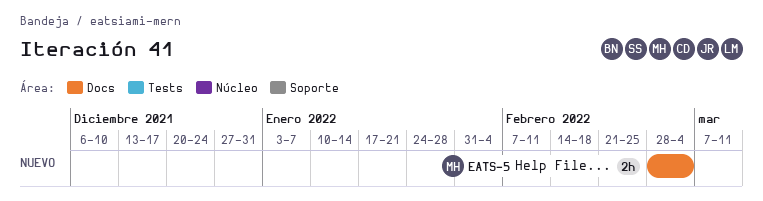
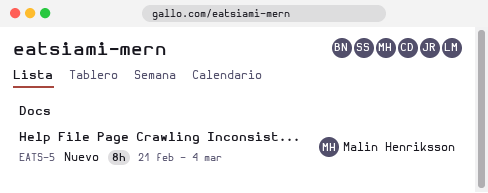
EATS-5, estimate: 2h -> 8h
EATS-5, start: Feb 28 -> Feb 21

